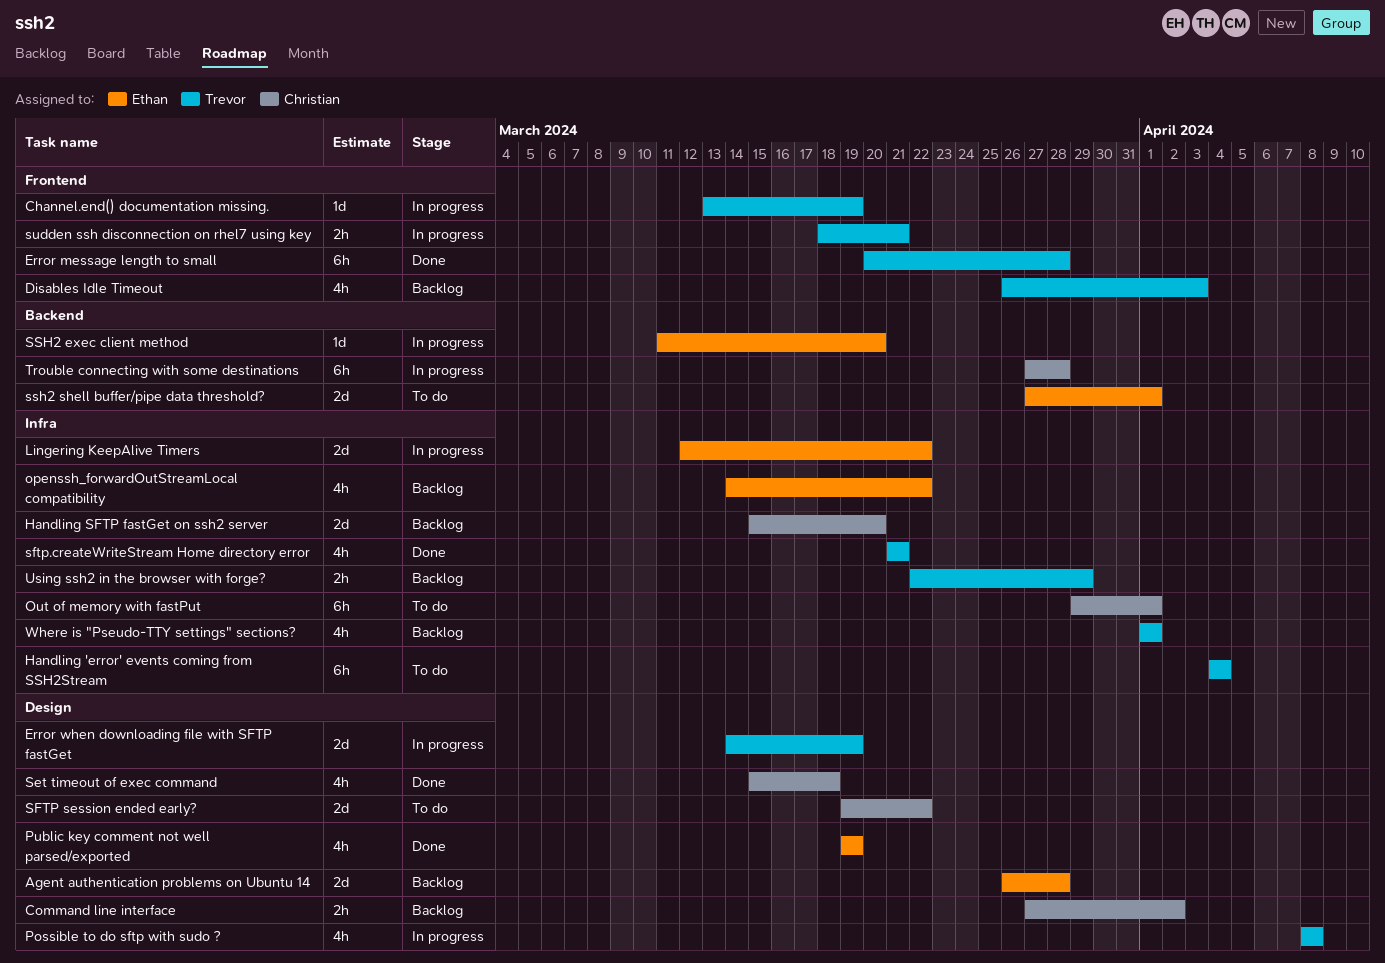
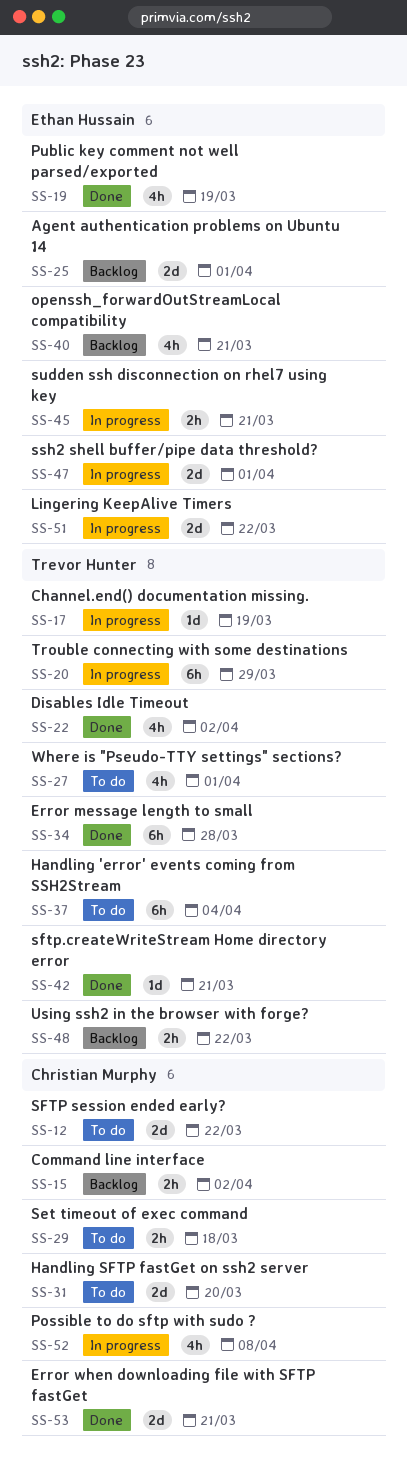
Agent authentication problems on Ubuntu 14, due: Mar 28 -> Apr 1
Disables Idle Timeout, status: Backlog -> Done
Disables Idle Timeout, due: Apr 3 -> Apr 2
Error when downloading file with SFTP fastGet, status: In progress -> Done
Error when downloading file with SFTP fastGet, owner: Trevor Hunter -> Christian Murphy
Error when downloading file with SFTP fastGet, due: Mar 19 -> Mar 21
Handling SFTP fastGet on ssh2 server, status: Backlog -> To do
openssh_forwardOutStreamLocal compatibility, due: Mar 22 -> Mar 21
Out of memory with fastPut: present -> none
Possible to do sftp with sudo ?, owner: Trevor Hunter -> Christian Murphy
Set timeout of exec command, status: Done -> To do
Set timeout of exec command, estimate: 4h -> 2h
sftp.createWriteStream Home directory error, estimate: 4h -> 1d
SSH2 exec client method: present -> none
ssh2 shell buffer/pipe data threshold?, status: To do -> In progress
sudden ssh disconnection on rhel7 using key, owner: Trevor Hunter -> Ethan Hussain
Trouble connecting with some destinations, owner: Christian Murphy -> Trevor Hunter
Trouble connecting with some destinations, due: Mar 28 -> Mar 29
Using ssh2 in the browser with forge?, due: Mar 29 -> Mar 22
Where is "Pseudo-TTY settings" sections?, status: Backlog -> To do

